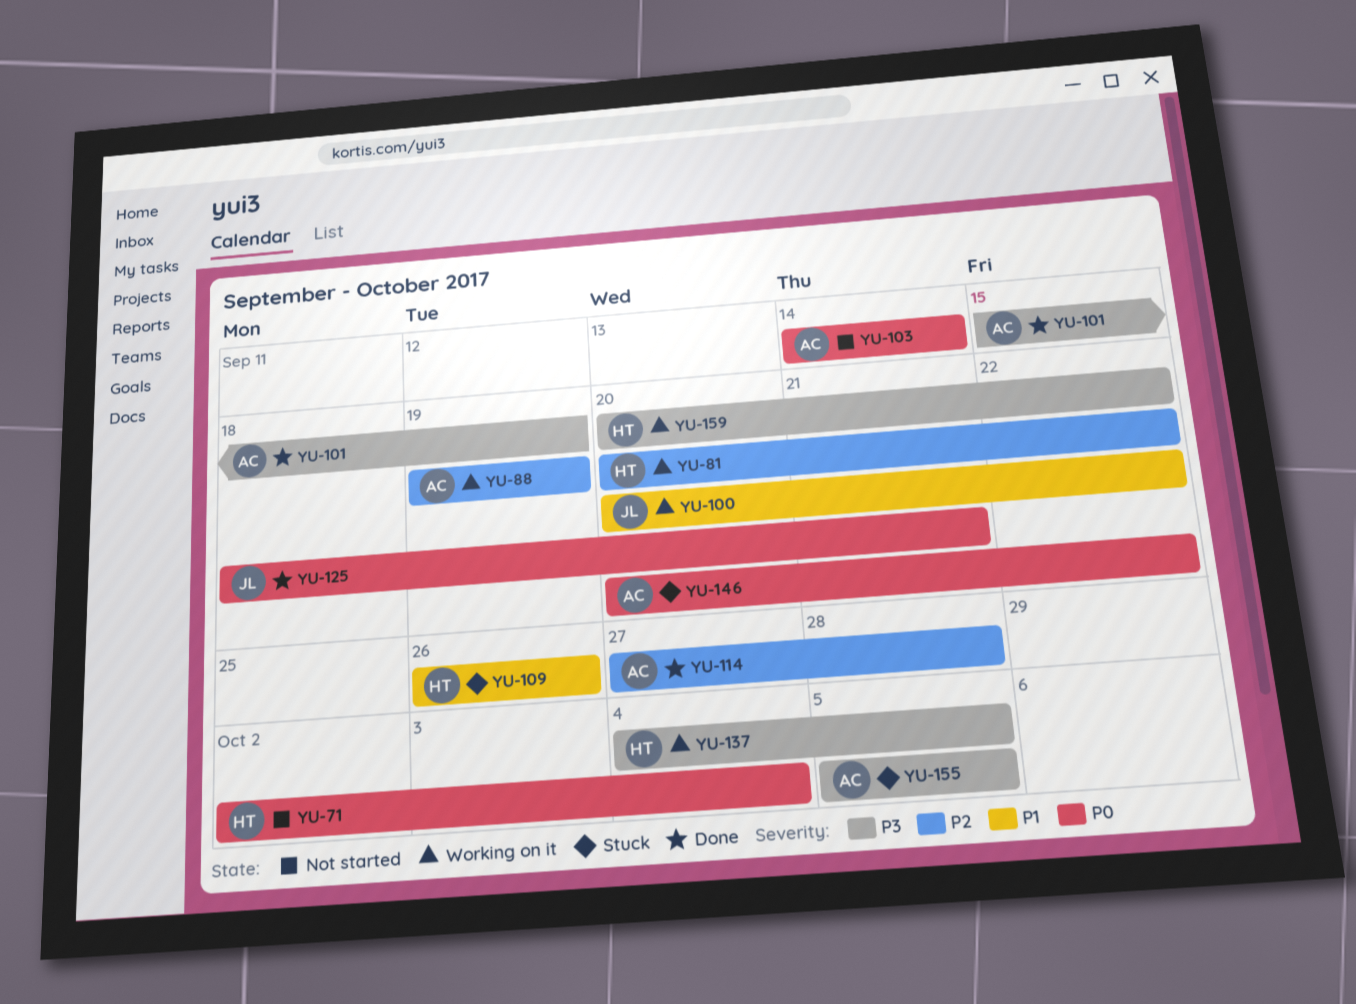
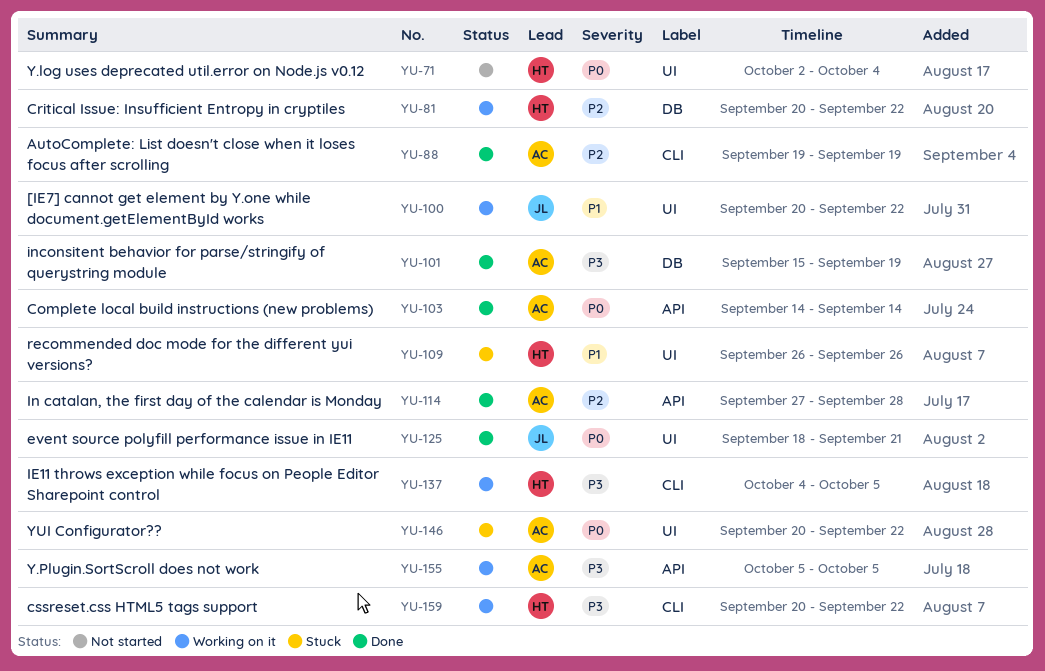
YU-88, status: Working on it -> Done
YU-103, status: Not started -> Done
YU-155, status: Stuck -> Working on it

